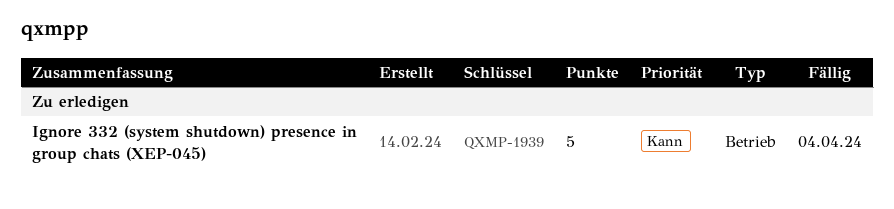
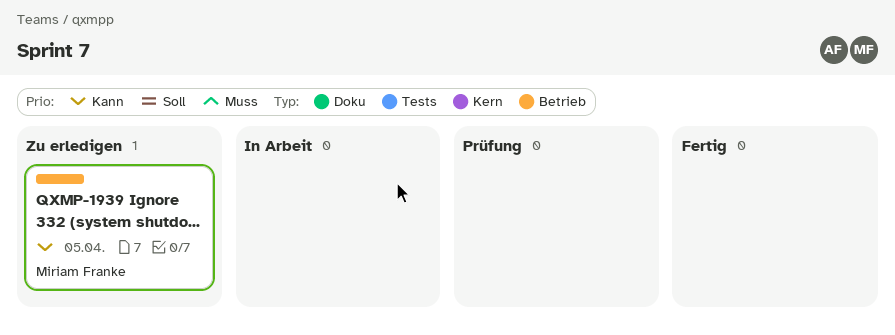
QXMP-1939, due: Apr 4 -> Apr 5

